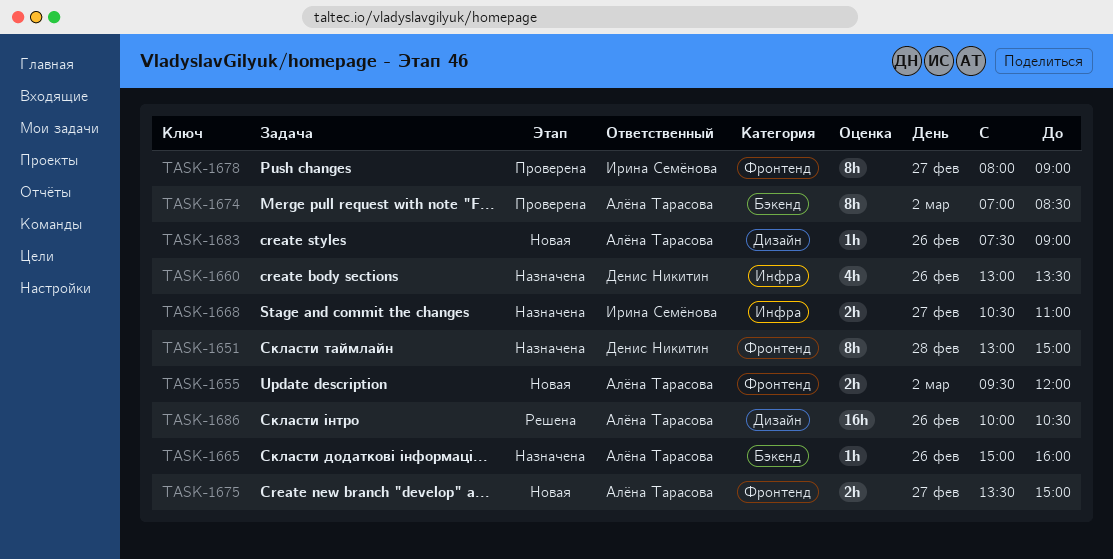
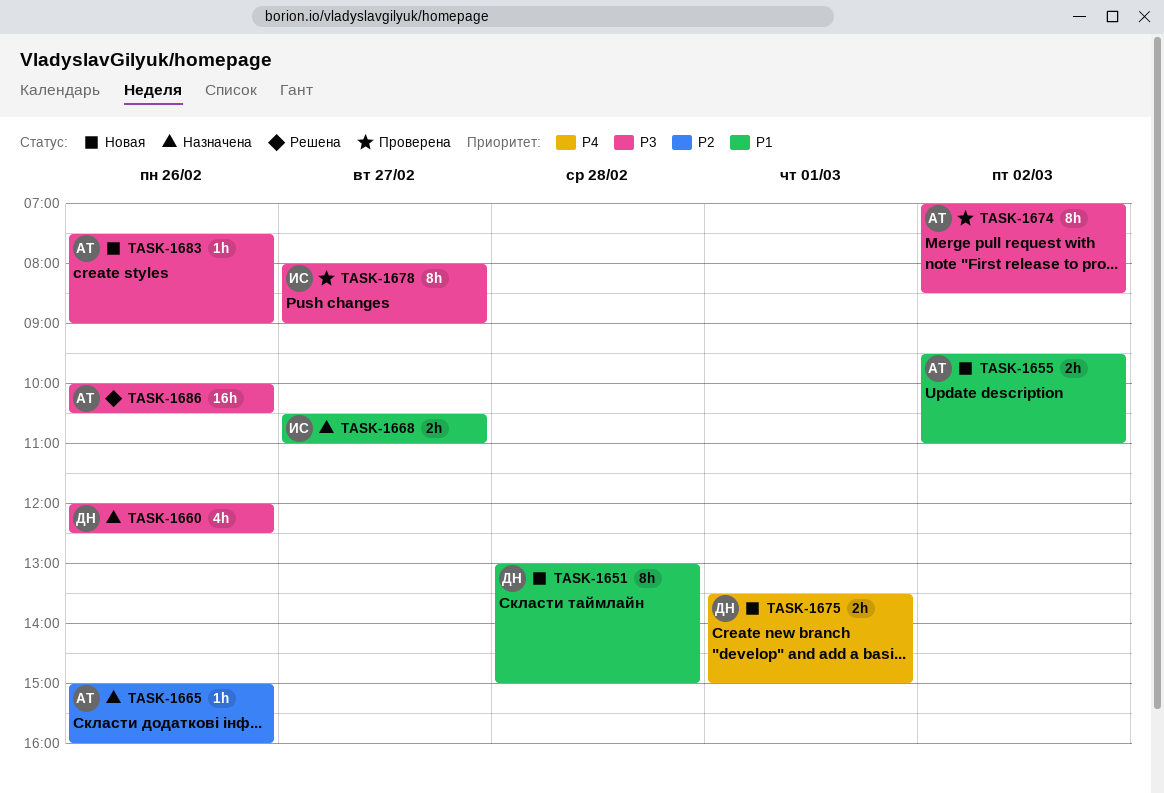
TASK-1651, status: Назначена -> Новая
TASK-1655, ends: 12:00 -> 11:00
TASK-1660, begins: 13:00 -> 12:00
TASK-1660, ends: 13:30 -> 12:30
TASK-1675, owner: Алёна Тарасова -> Денис Никитин
TASK-1675, day: Feb 27 -> Mar 1

